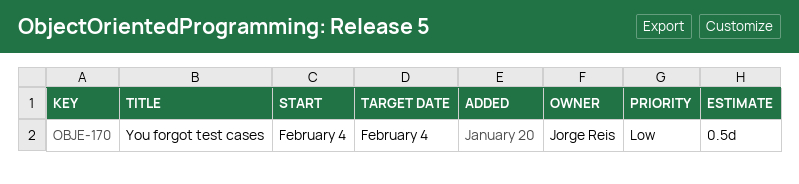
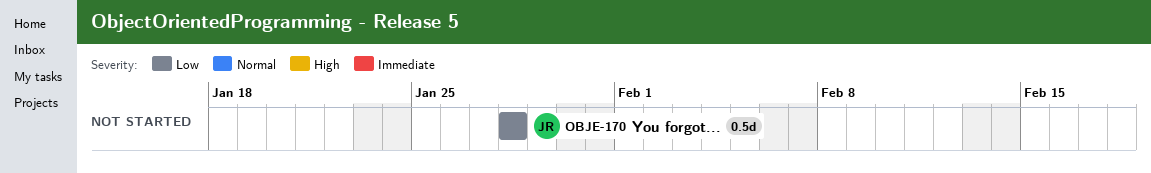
OBJE-170, start: Feb 4 -> Jan 28
OBJE-170, due: Feb 4 -> Jan 28

